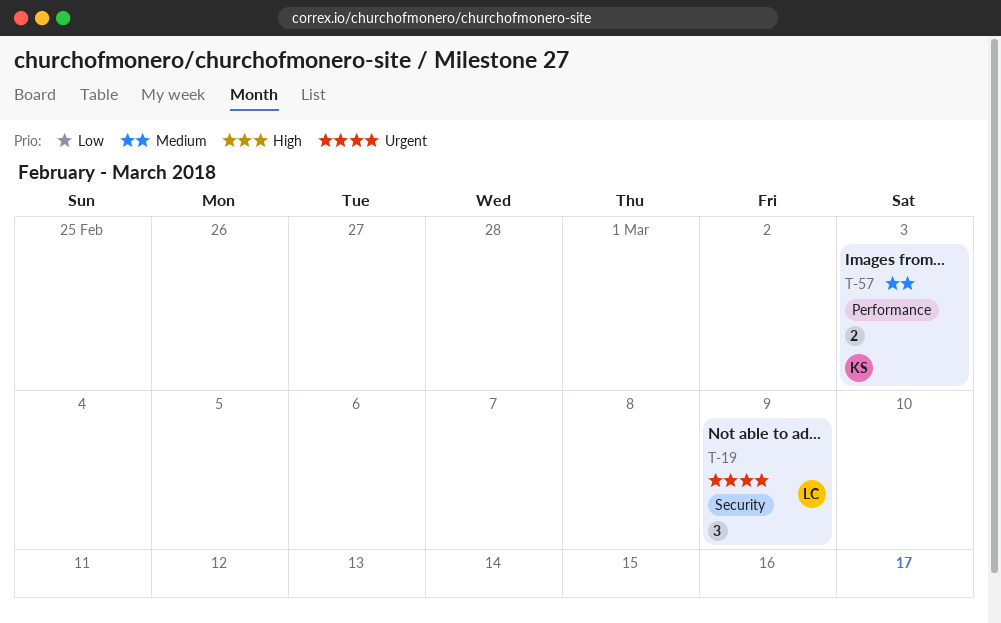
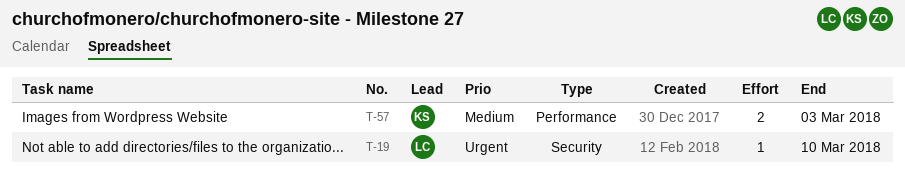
T-19, estimate: 3 -> 1
T-19, due: Mar 9 -> Mar 10

